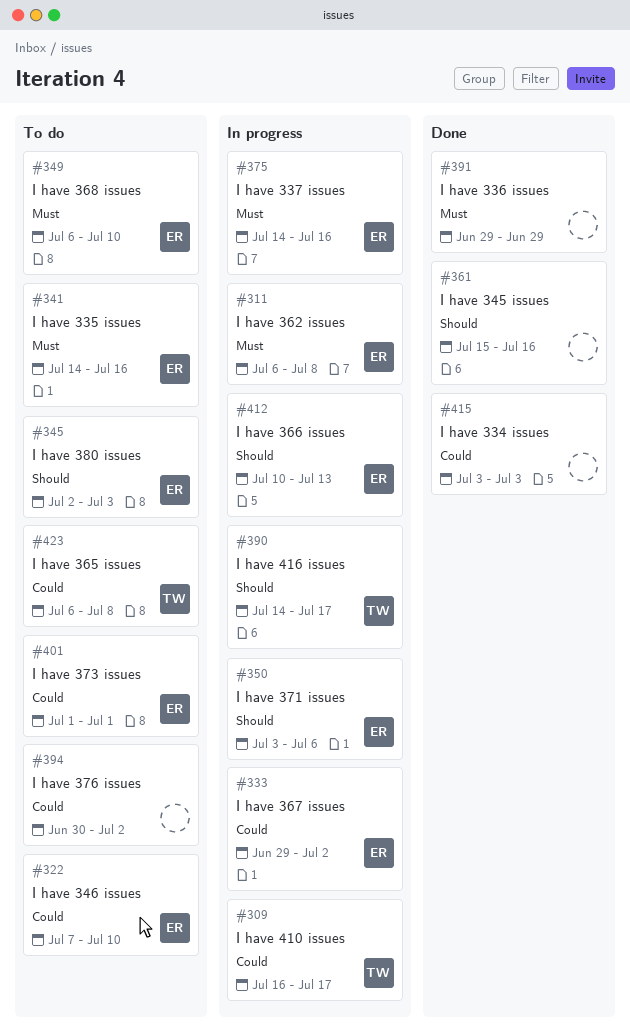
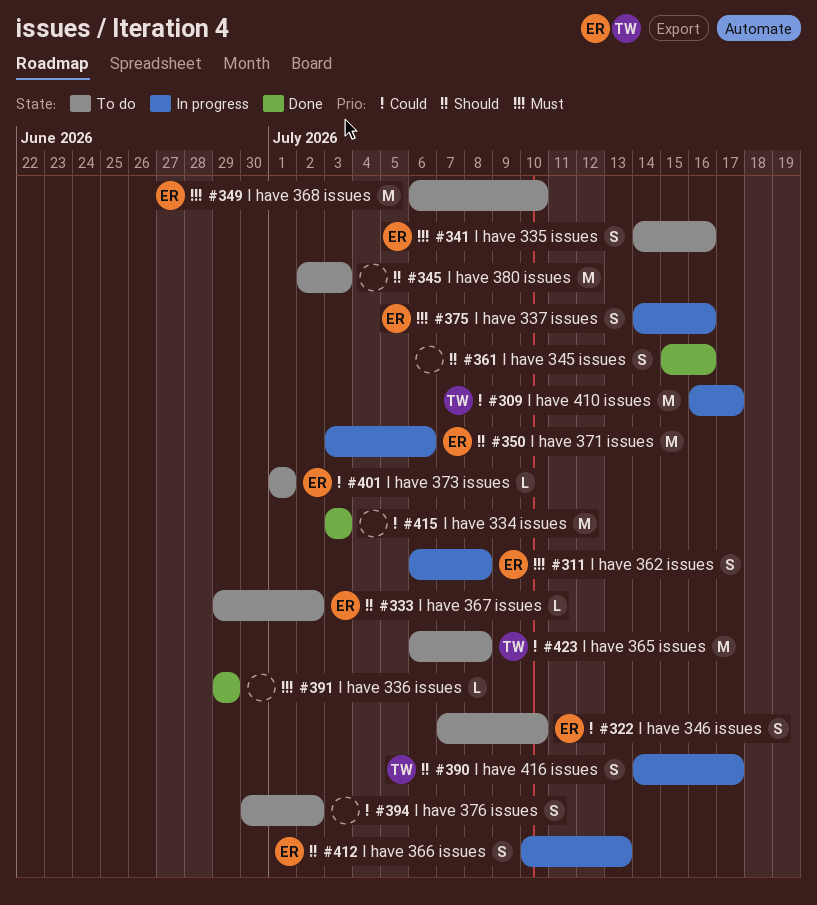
#333, status: In progress -> To do
#333, priority: Could -> Should
#345, owner: ER -> none

